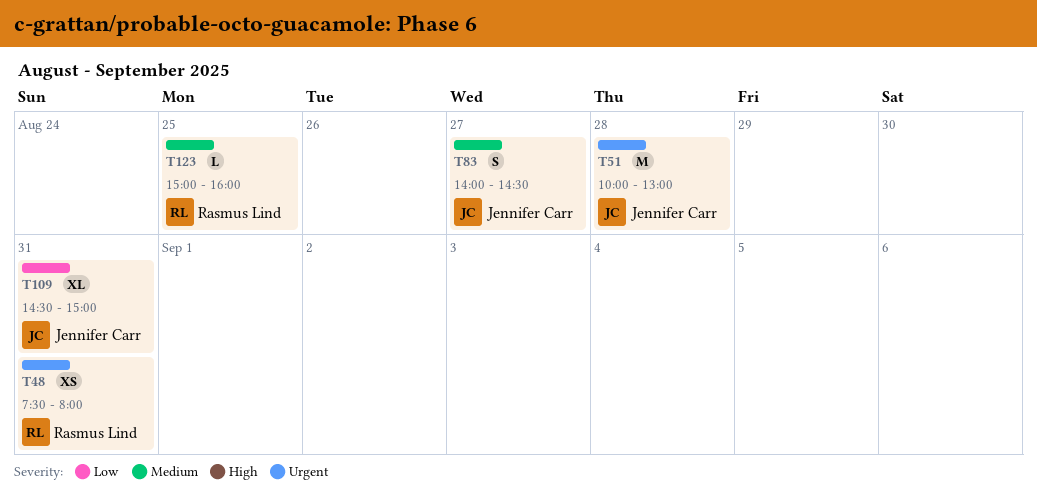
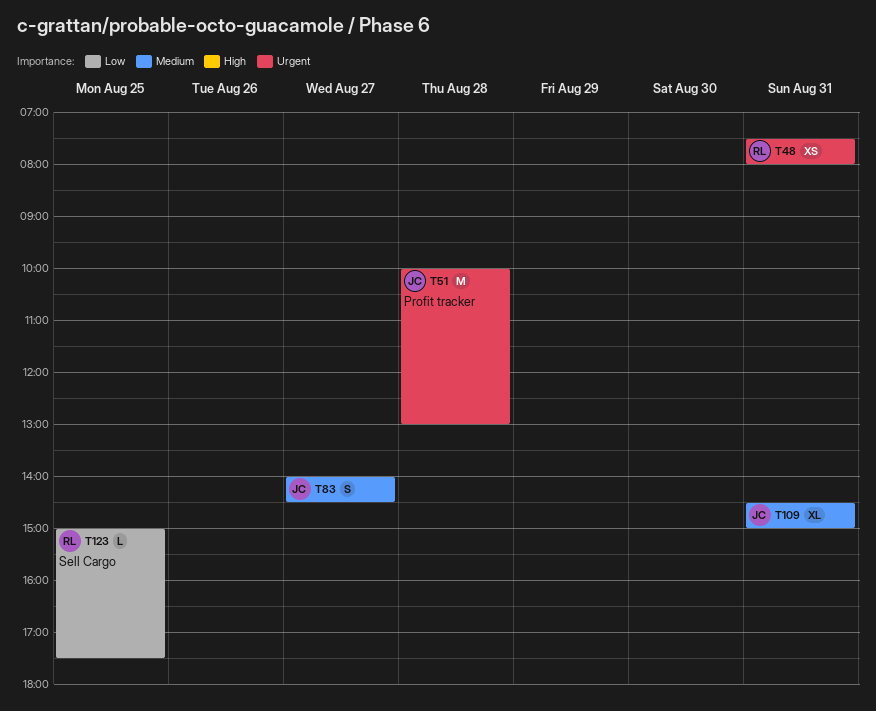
T109, priority: Low -> Medium
T123, priority: Medium -> Low
T123, ends: 16:00 -> 17:30

